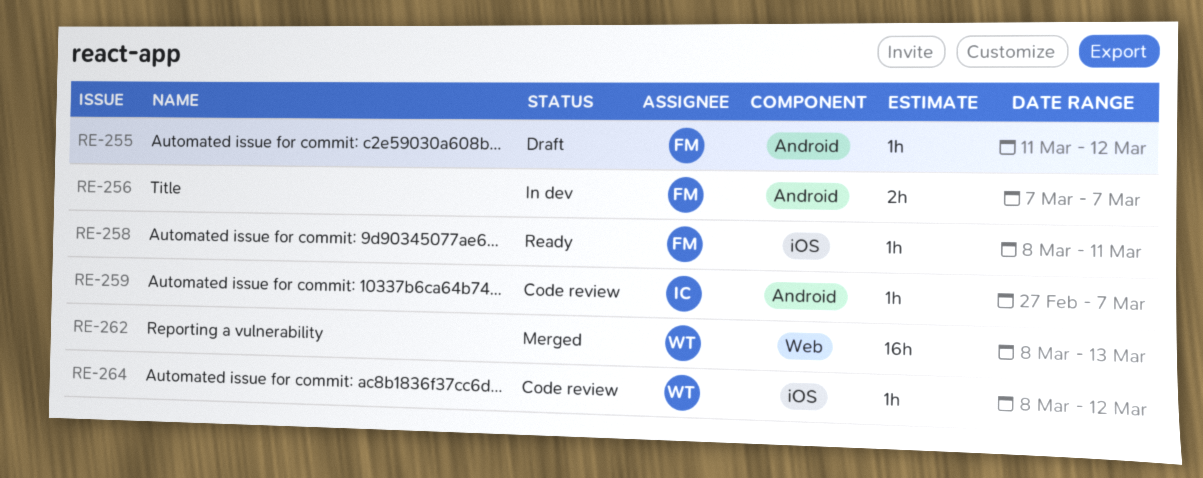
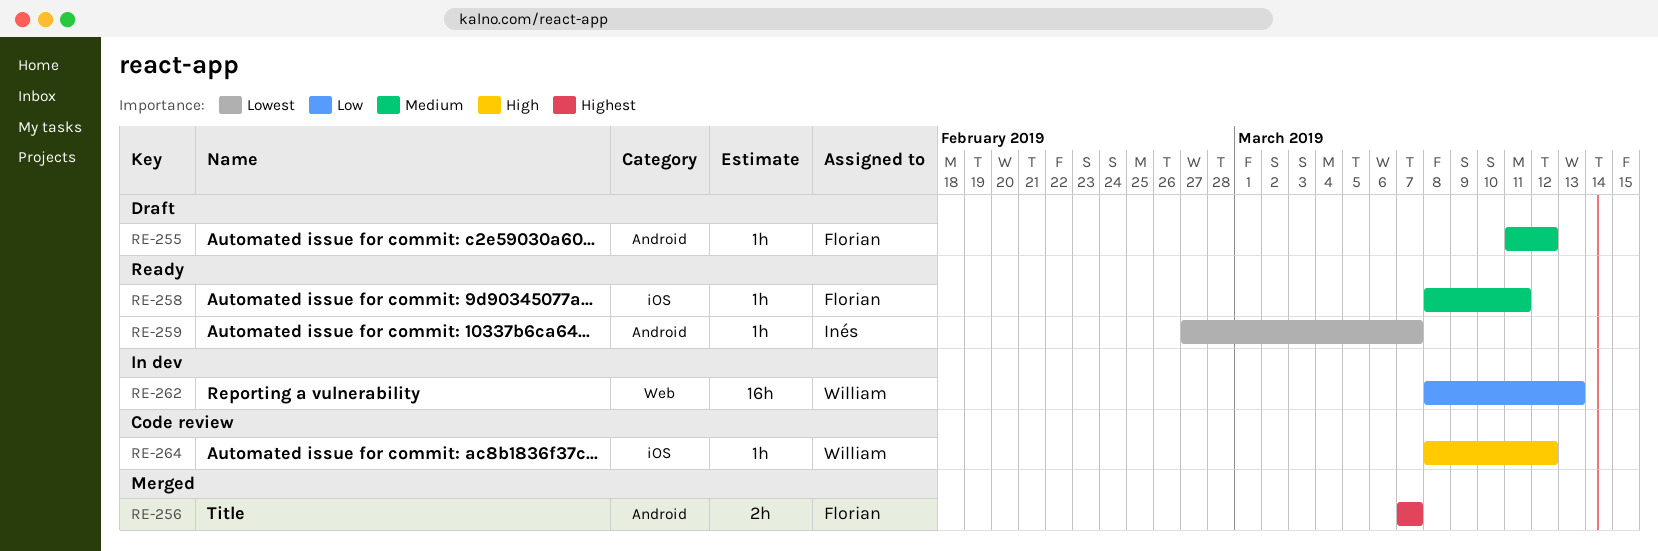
RE-256, status: In dev -> Merged
RE-259, status: Code review -> Ready
RE-262, status: Merged -> In dev

